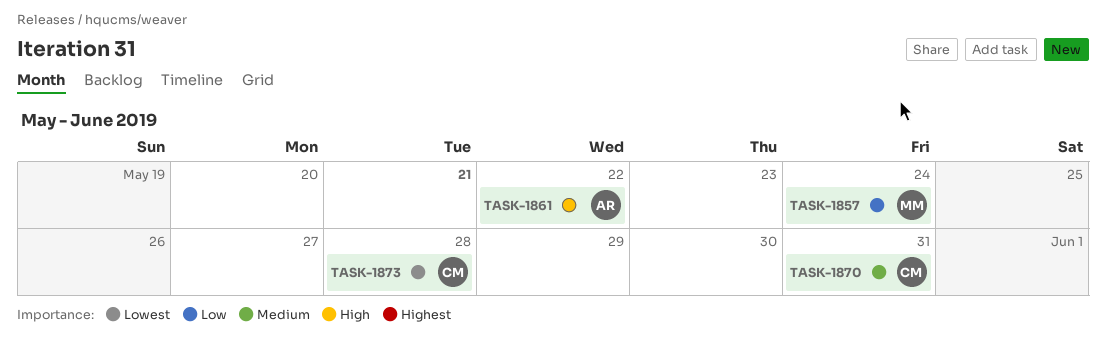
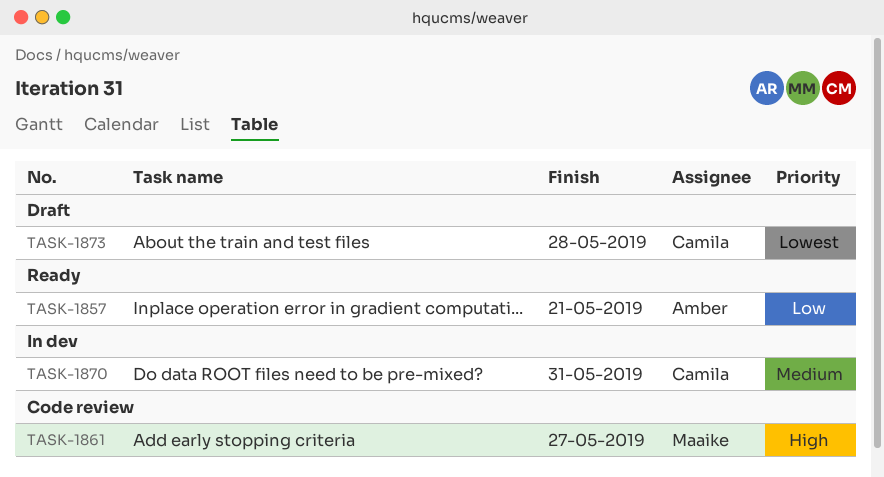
TASK-1857, owner: Maaike -> Amber
TASK-1857, due: May 24 -> May 21
TASK-1861, owner: Amber -> Maaike
TASK-1861, due: May 22 -> May 27

